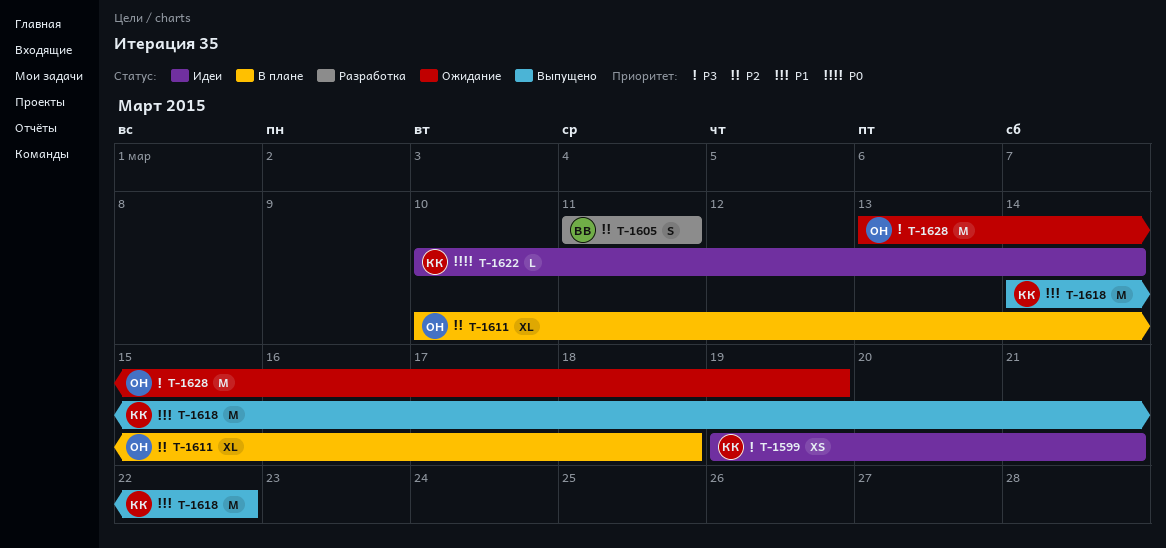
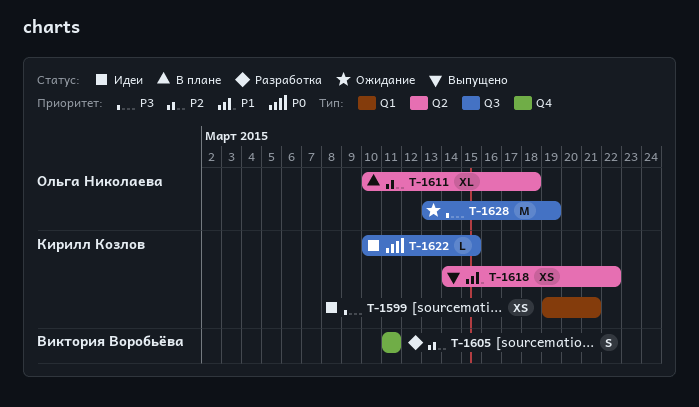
T-1618, estimate: M -> XS
T-1622, due: Mar 14 -> Mar 15

